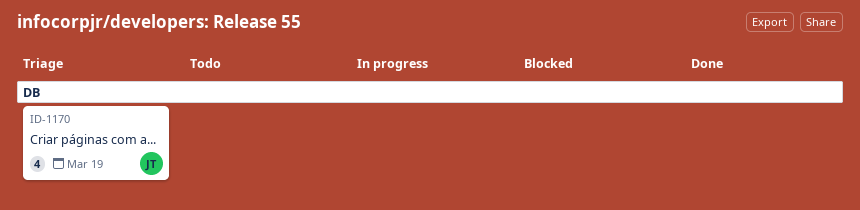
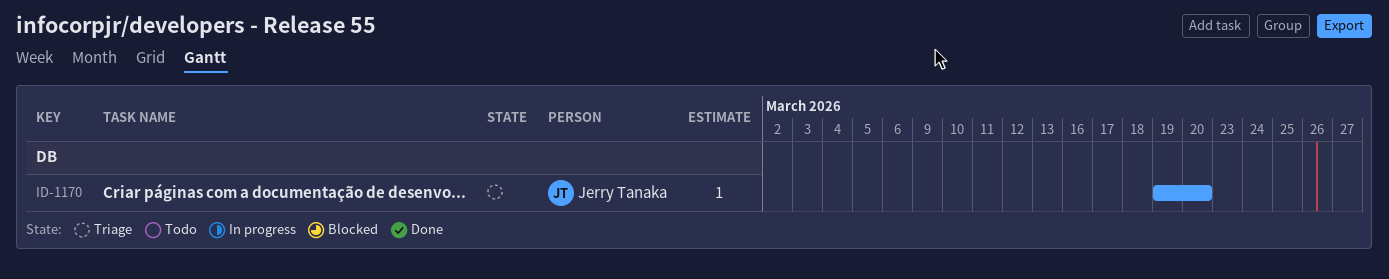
ID-1170, estimate: 4 -> 1
ID-1170, due: Mar 19 -> Mar 20

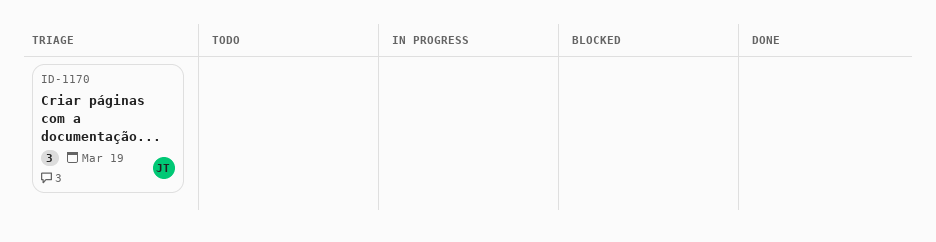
ID-1170, estimate: 1 -> 3
ID-1170, due: Mar 20 -> Mar 19

